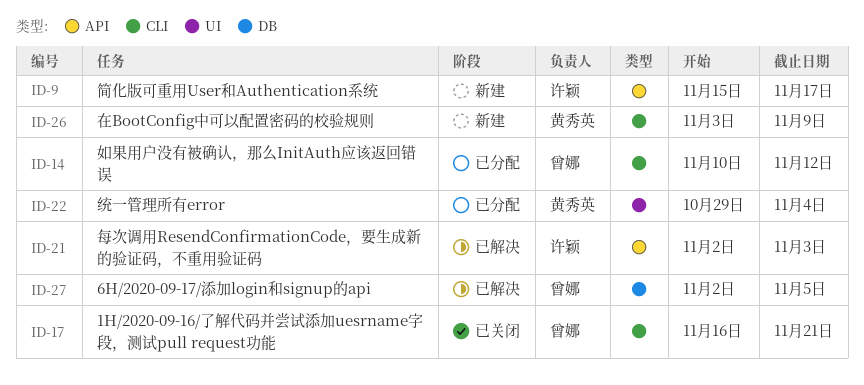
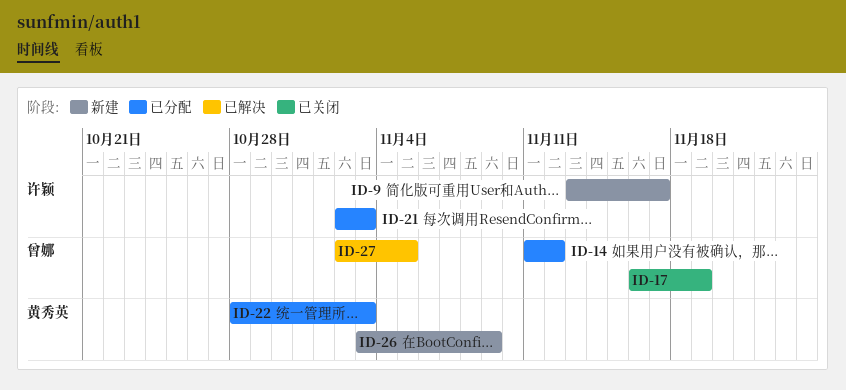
ID-9, start: Nov 15 -> Nov 13
ID-14, start: Nov 10 -> Nov 11
ID-17, due: Nov 21 -> Nov 19
ID-21, status: 已解决 -> 已分配
ID-22, start: Oct 29 -> Oct 28
ID-22, due: Nov 4 -> Nov 3

